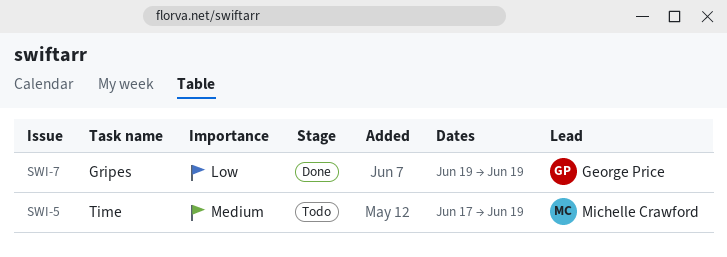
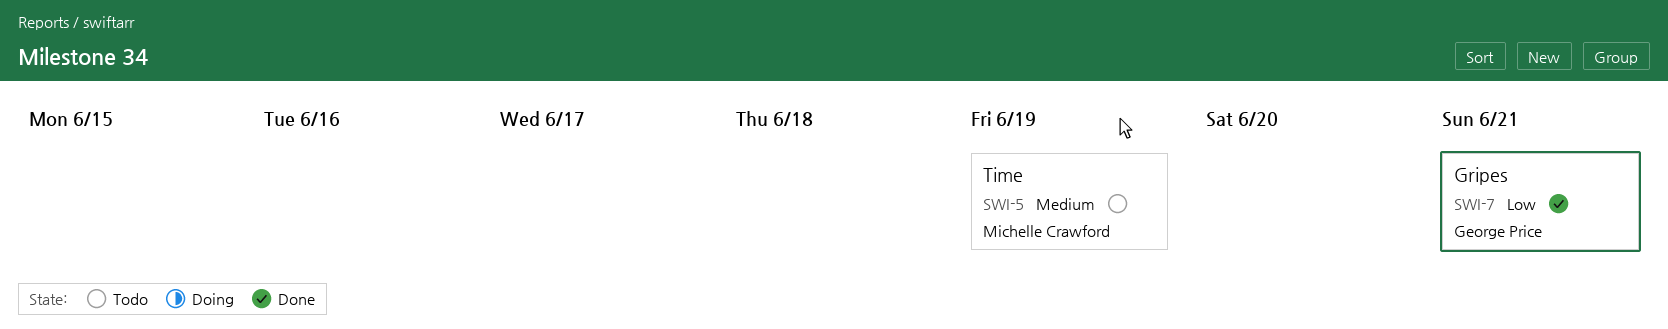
SWI-7, due: Jun 19 -> Jun 21

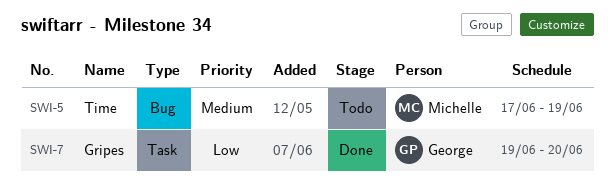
SWI-7, due: Jun 21 -> Jun 20

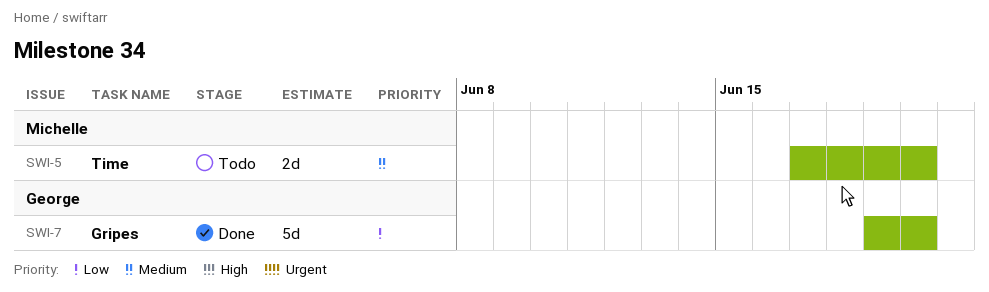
SWI-5, due: Jun 19 -> Jun 20

